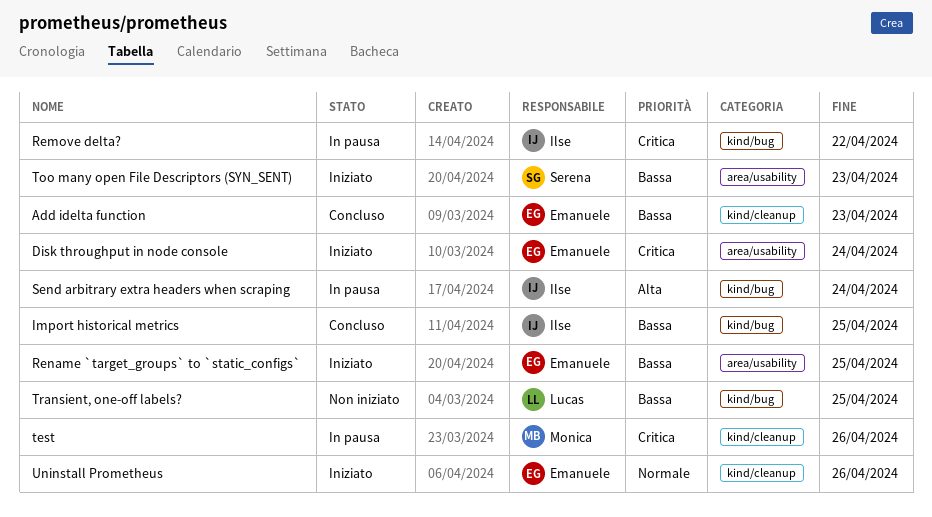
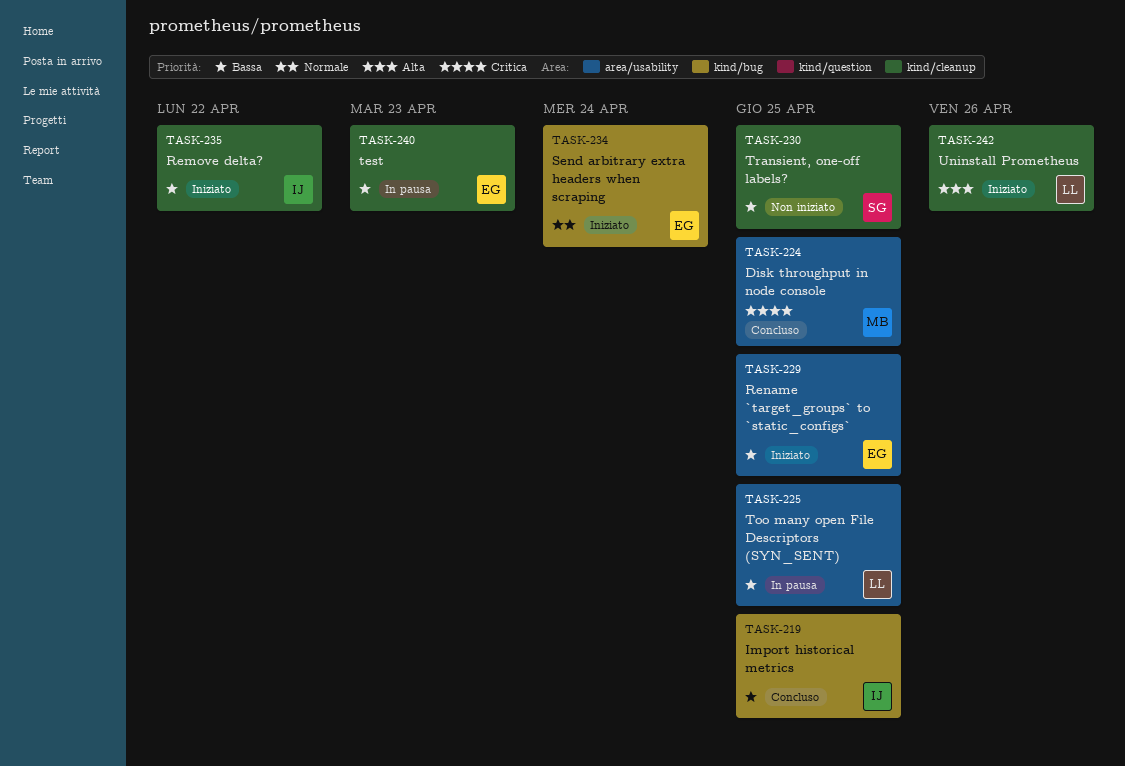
Add idelta function: present -> none
Disk throughput in node console, status: Iniziato -> Concluso
Disk throughput in node console, owner: Emanuele -> Monica
Disk throughput in node console, due: Apr 24 -> Apr 25
Remove delta?, status: In pausa -> Iniziato
Remove delta?, priority: Critica -> Bassa
Remove delta?, label: kind/bug -> kind/cleanup
Send arbitrary extra headers when scraping, status: In pausa -> Iniziato
Send arbitrary extra headers when scraping, owner: Ilse -> Emanuele
Send arbitrary extra headers when scraping, priority: Alta -> Normale
test, owner: Monica -> Emanuele
test, priority: Critica -> Bassa
test, due: Apr 26 -> Apr 23
Too many open File Descriptors (SYN_SENT), status: Iniziato -> In pausa
Too many open File Descriptors (SYN_SENT), owner: Serena -> Lucas
Too many open File Descriptors (SYN_SENT), due: Apr 23 -> Apr 25
Transient, one-off labels?, owner: Lucas -> Serena
Transient, one-off labels?, label: kind/bug -> kind/cleanup
Uninstall Prometheus, owner: Emanuele -> Lucas
Uninstall Prometheus, priority: Normale -> Alta

